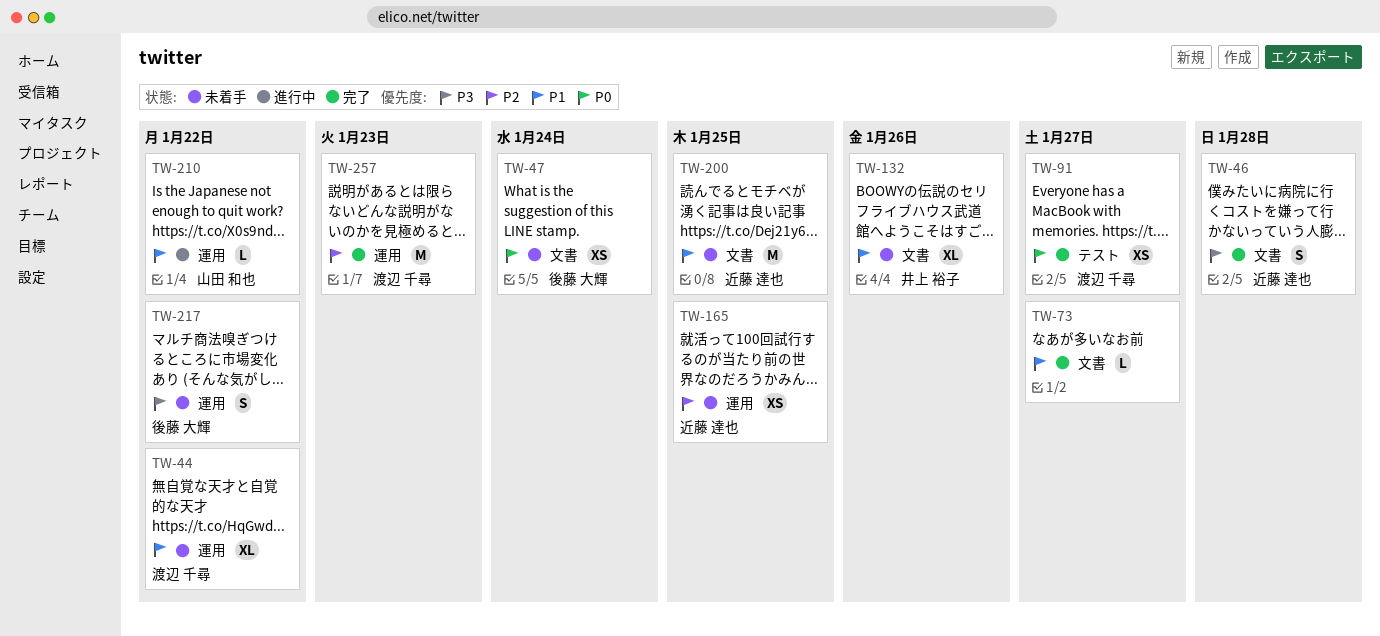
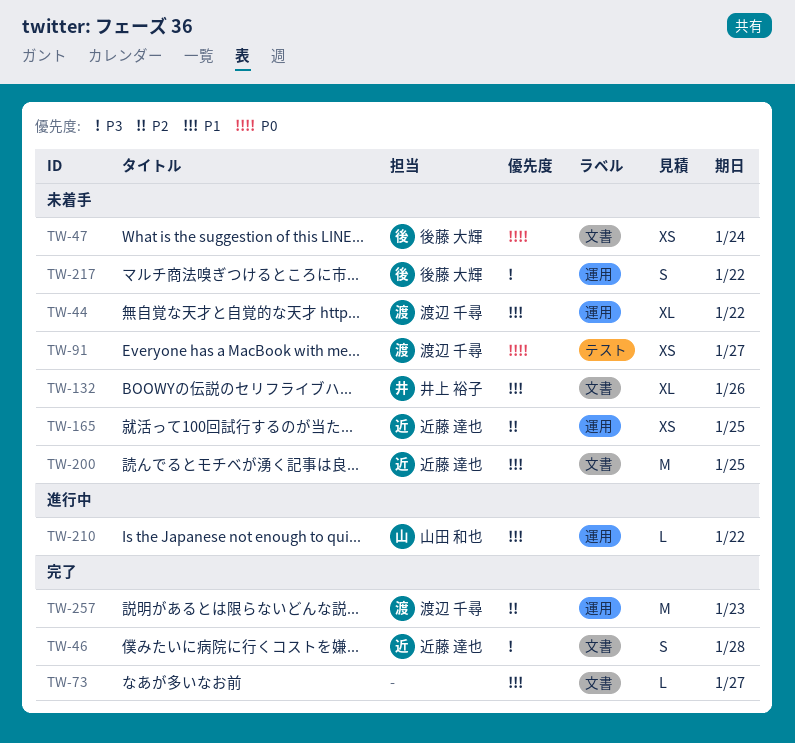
TW-91, status: 完了 -> 未着手

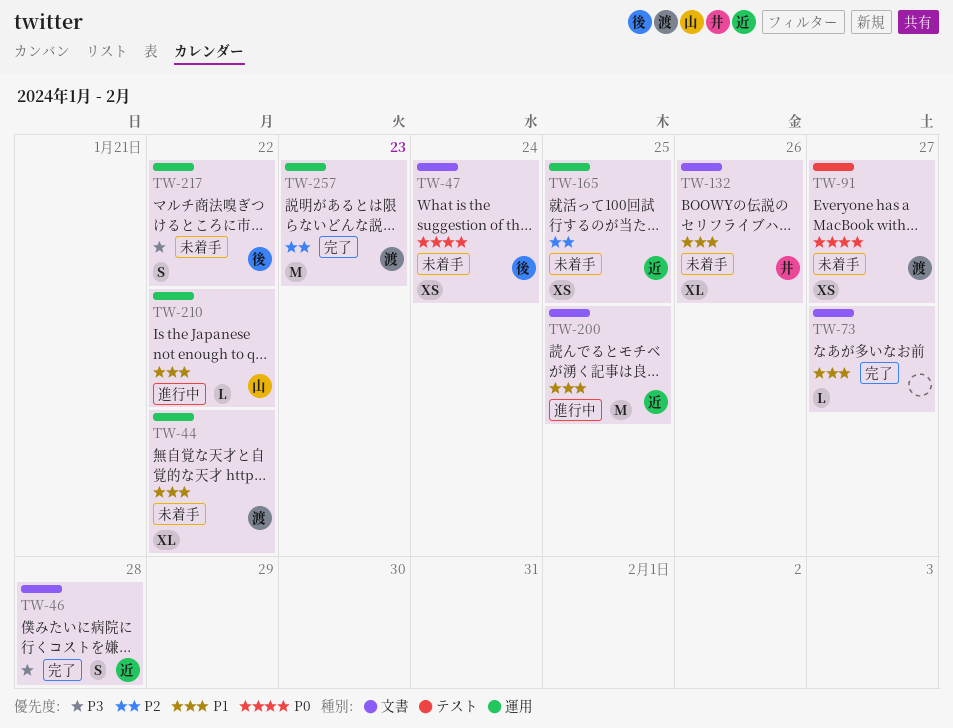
TW-200, status: 未着手 -> 進行中

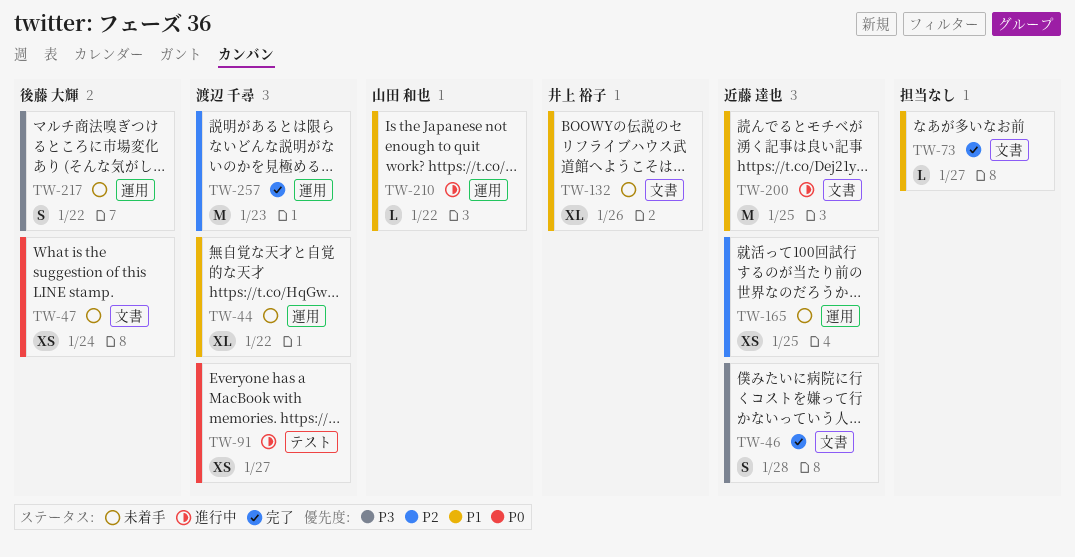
TW-91, status: 未着手 -> 進行中

